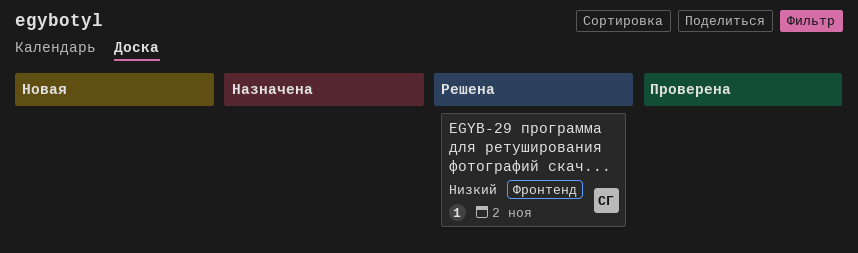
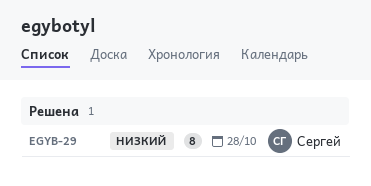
EGYB-29, estimate: 1 -> 8
EGYB-29, due: Nov 2 -> Oct 28

